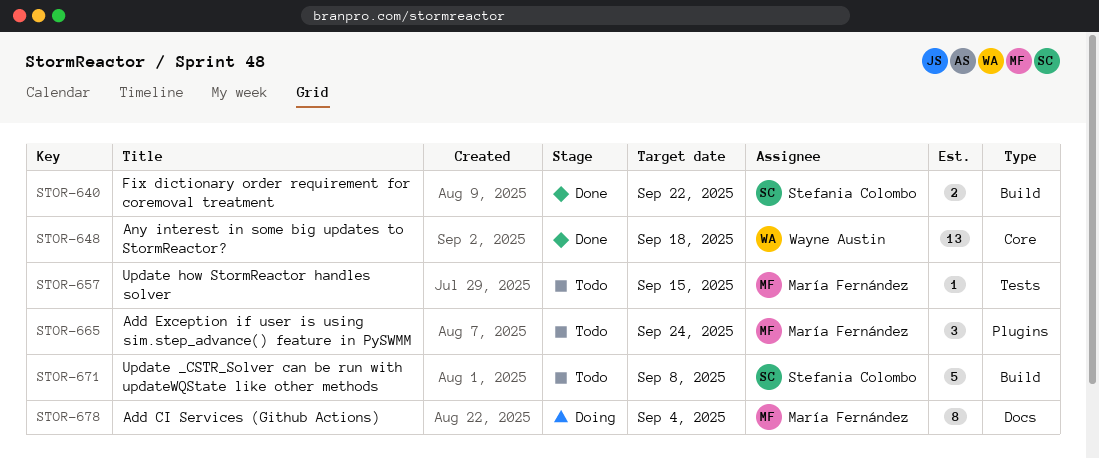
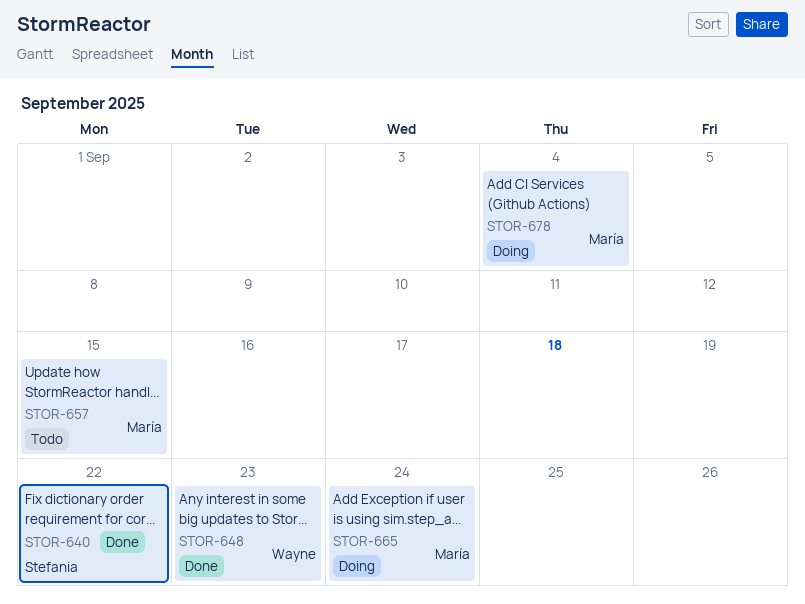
STOR-648, due: Sep 18 -> Sep 23
STOR-665, status: Todo -> Doing
STOR-671: present -> none

